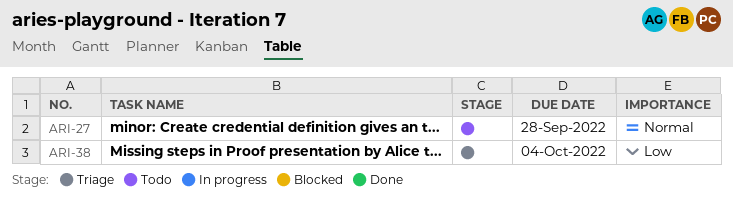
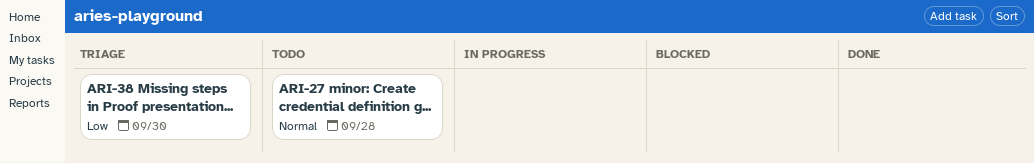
ARI-38, due: Oct 4 -> Sep 30

